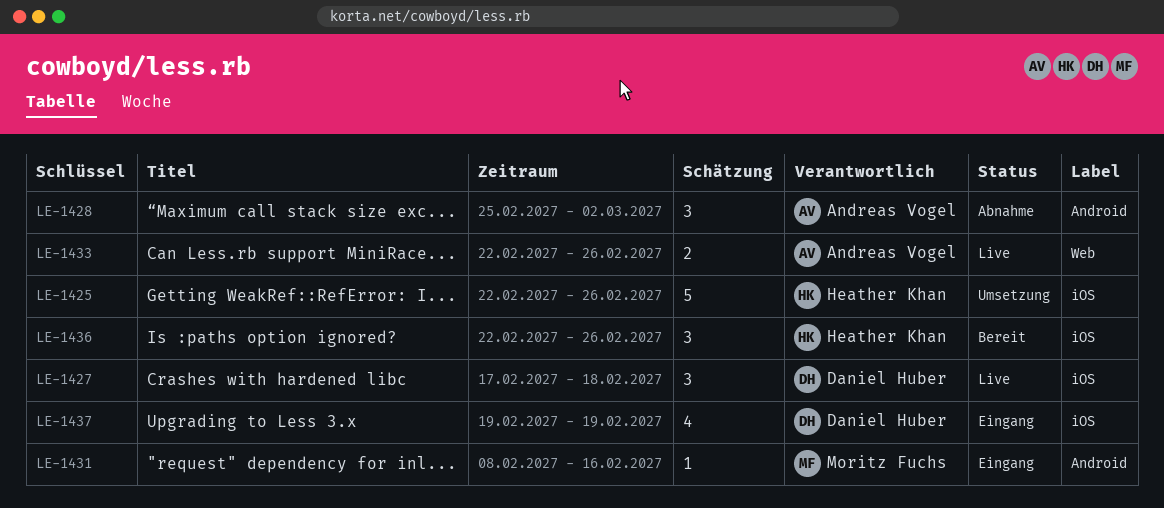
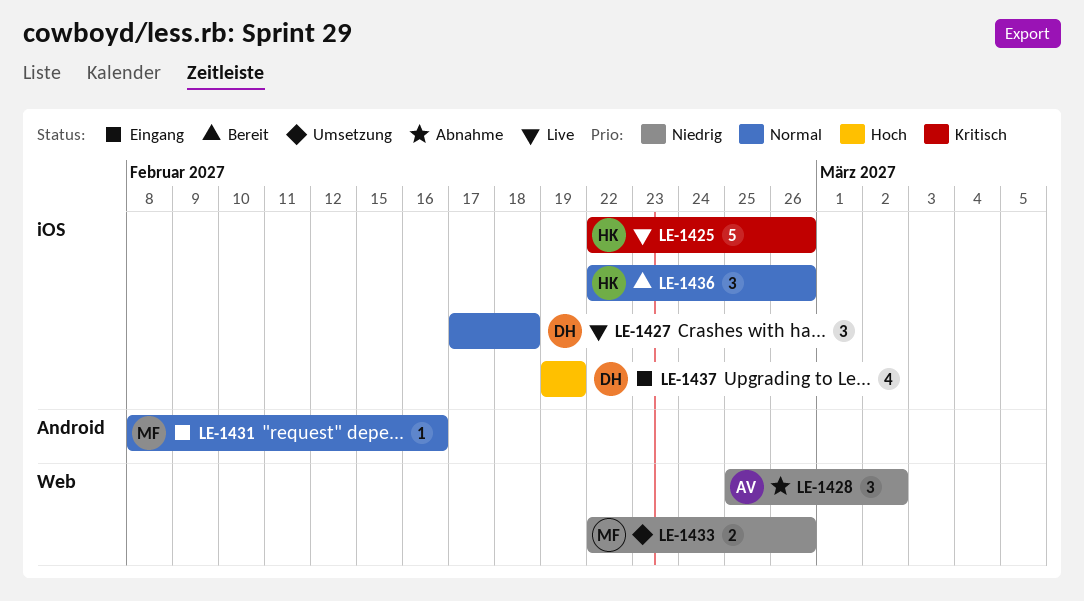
LE-1425, status: Umsetzung -> Live
LE-1428, label: Android -> Web
LE-1433, status: Live -> Umsetzung
LE-1433, owner: Andreas Vogel -> Moritz Fuchs

